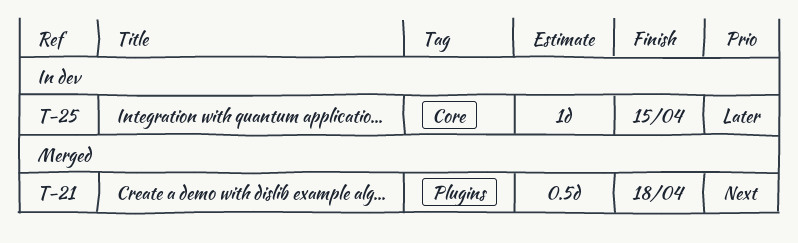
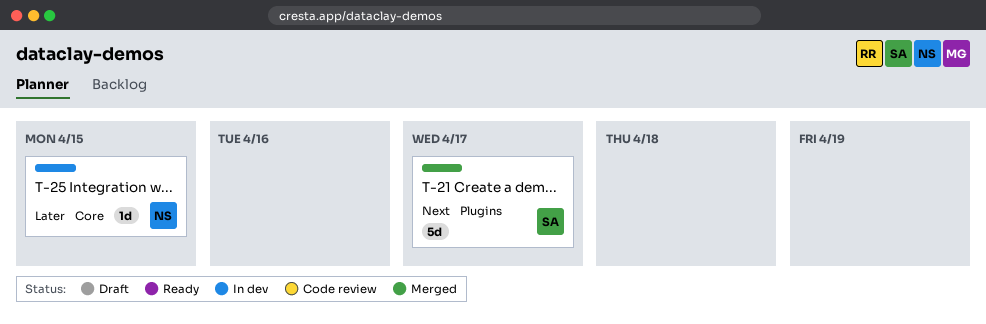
T-21, estimate: 0.5d -> 5d
T-21, due: Apr 18 -> Apr 17

